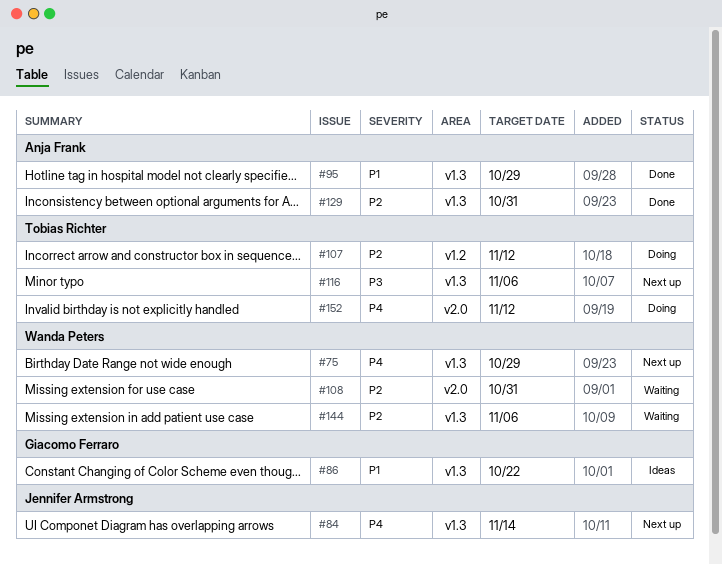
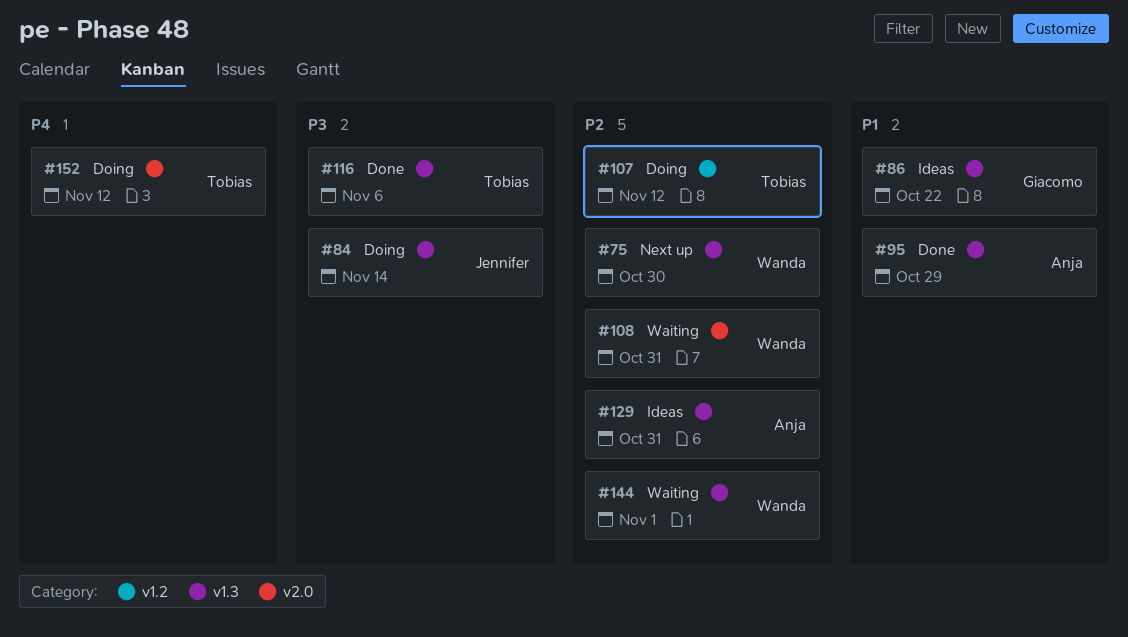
#75, priority: P4 -> P2
#75, due: Oct 29 -> Oct 30
#84, status: Next up -> Doing
#84, priority: P4 -> P3
#116, status: Next up -> Done
#129, status: Done -> Ideas
#144, due: Nov 6 -> Nov 1

